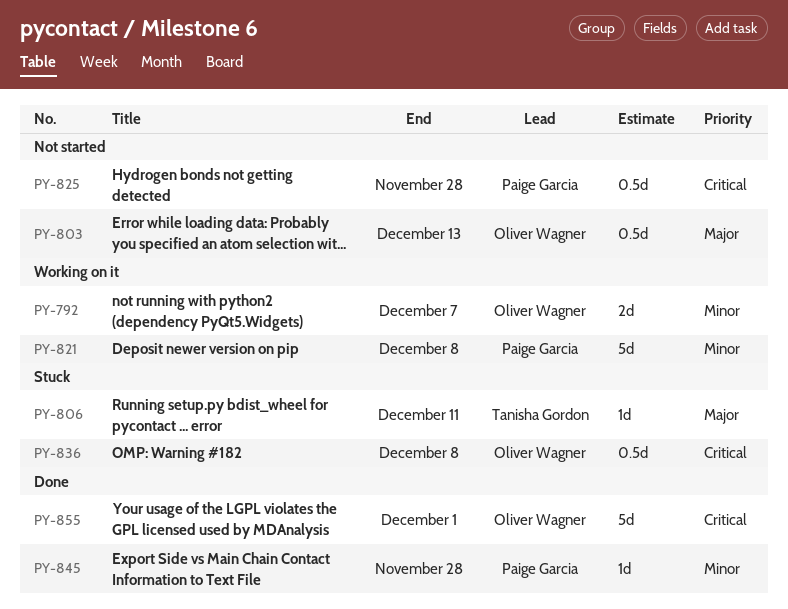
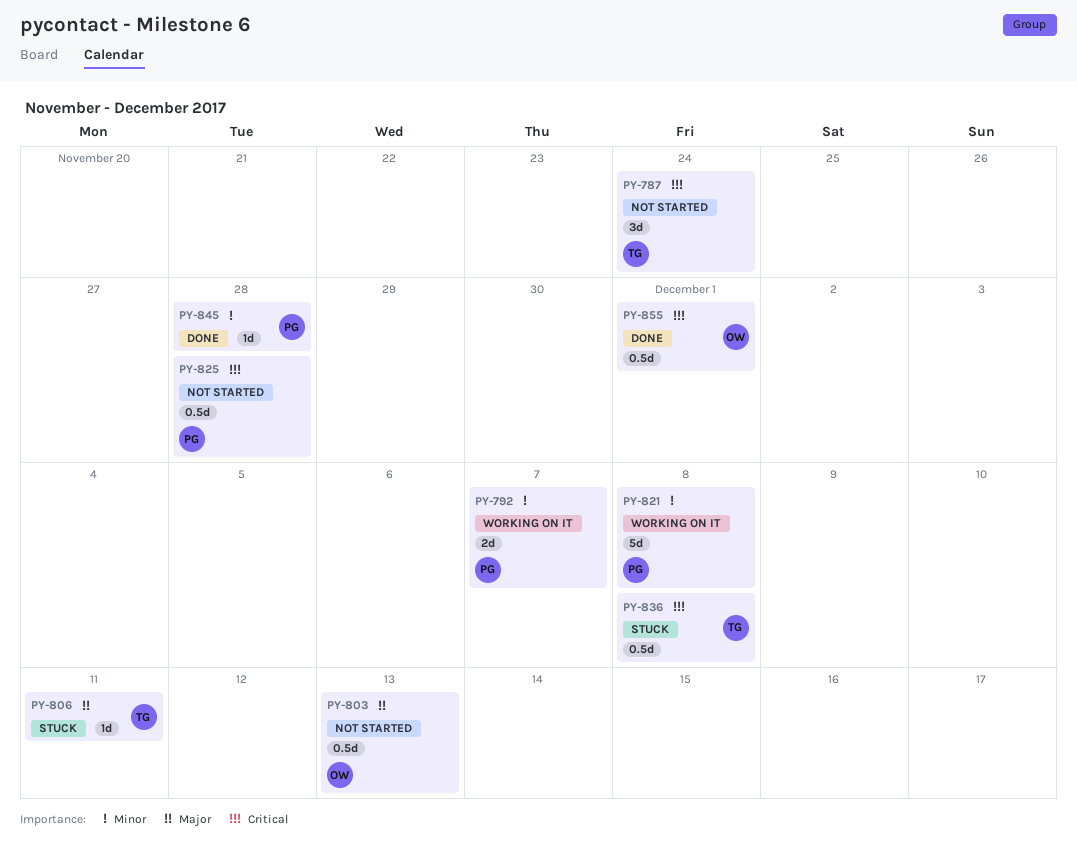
PY-787: none -> present
PY-792, owner: Oliver Wagner -> Paige Garcia
PY-836, owner: Oliver Wagner -> Tanisha Gordon
PY-855, estimate: 5d -> 0.5d

